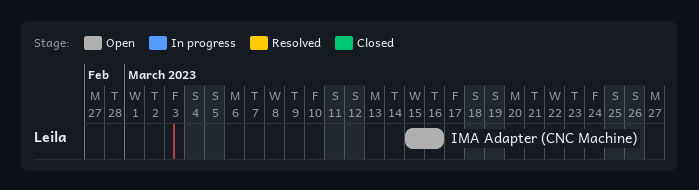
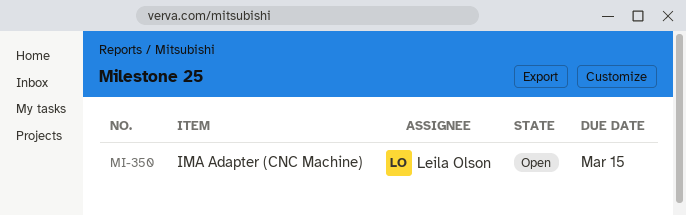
IMA Adapter (CNC Machine), due: Mar 16 -> Mar 15

